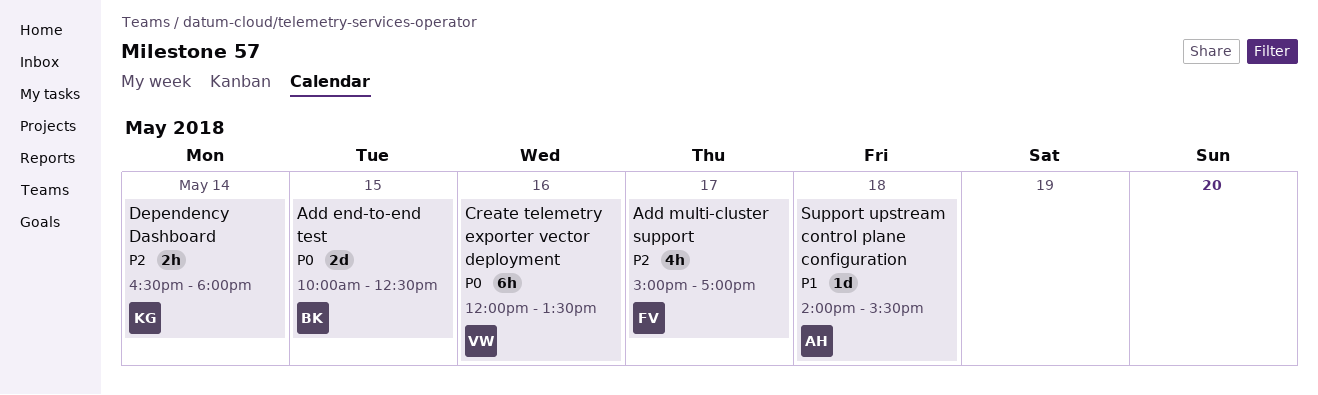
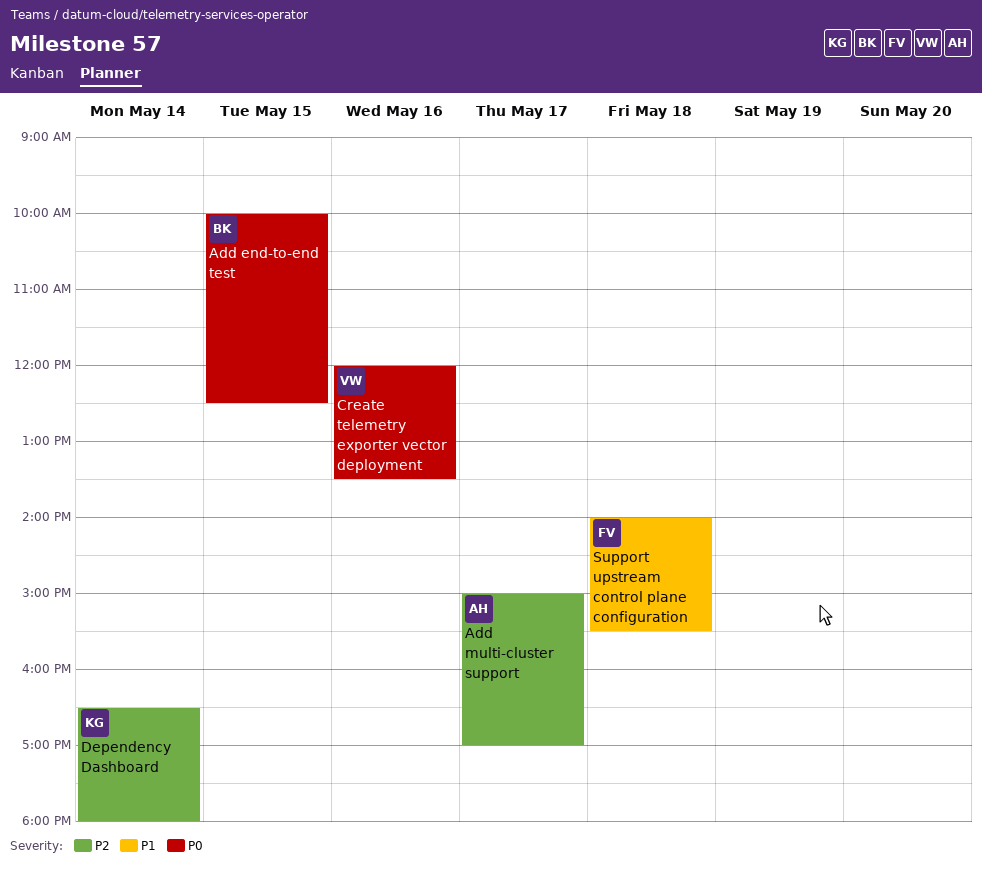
Add multi-cluster support, owner: FV -> AH
Support upstream control plane configuration, owner: AH -> FV

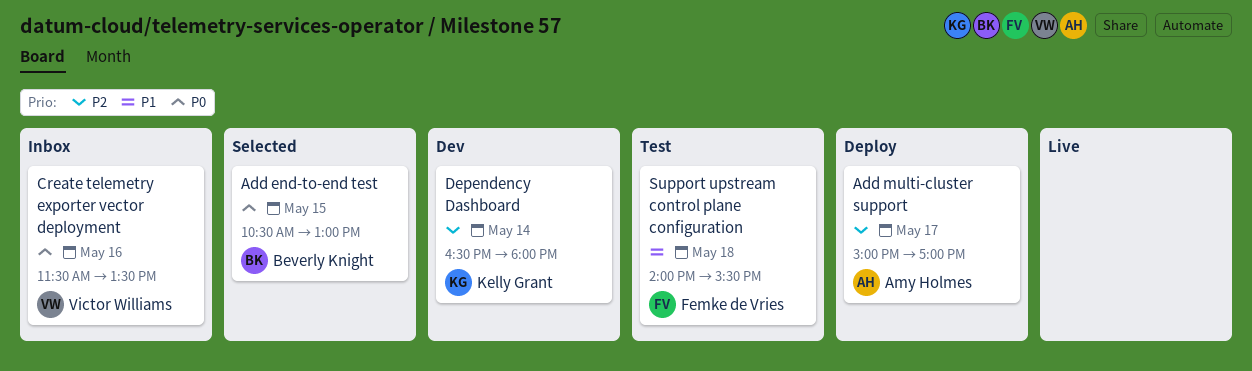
Add end-to-end test, begins: 10:00 -> 10:30
Add end-to-end test, ends: 12:30 -> 13:00
Create telemetry exporter vector deployment, begins: 12:00 -> 11:30

